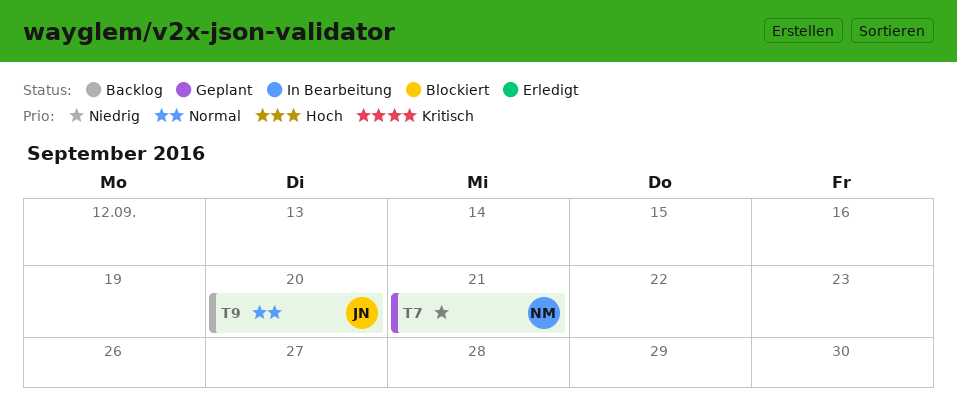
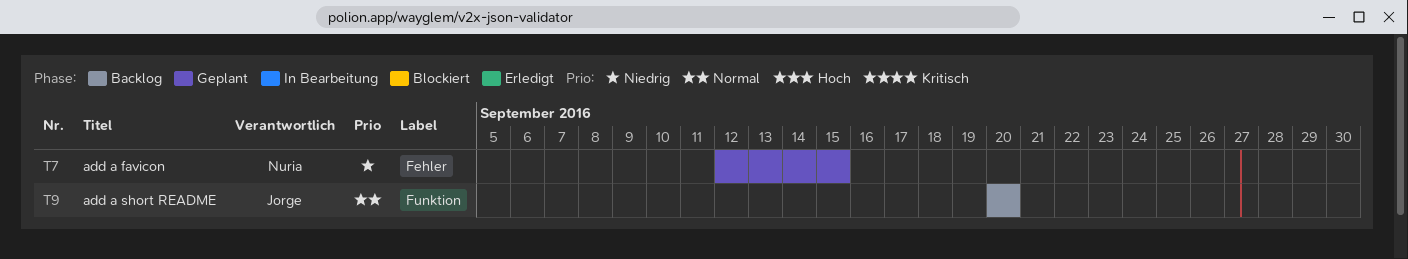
T7, due: Sep 21 -> Sep 15

